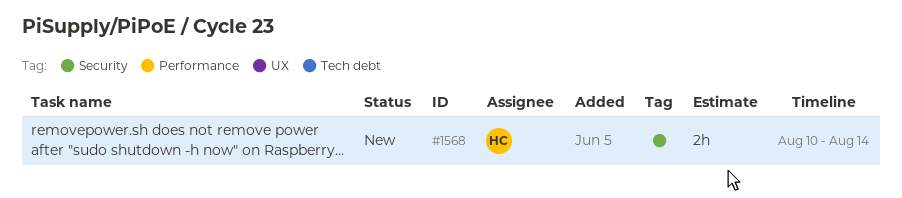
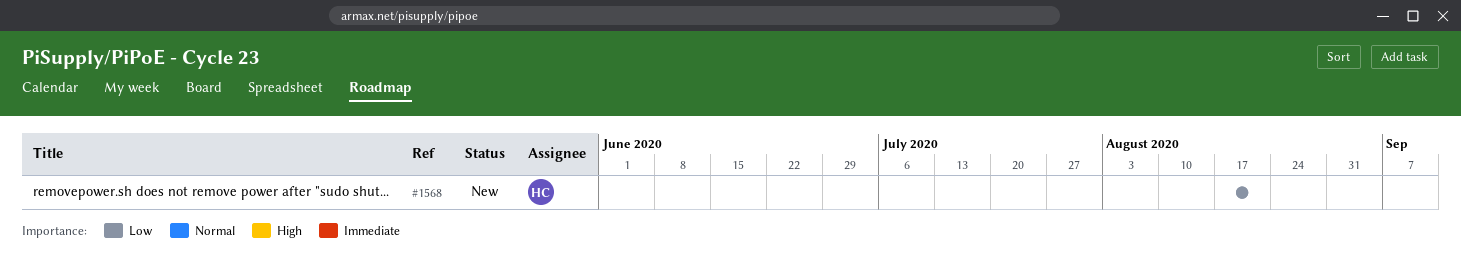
#1568, start: Aug 10 -> Aug 17
#1568, due: Aug 14 -> Aug 21

